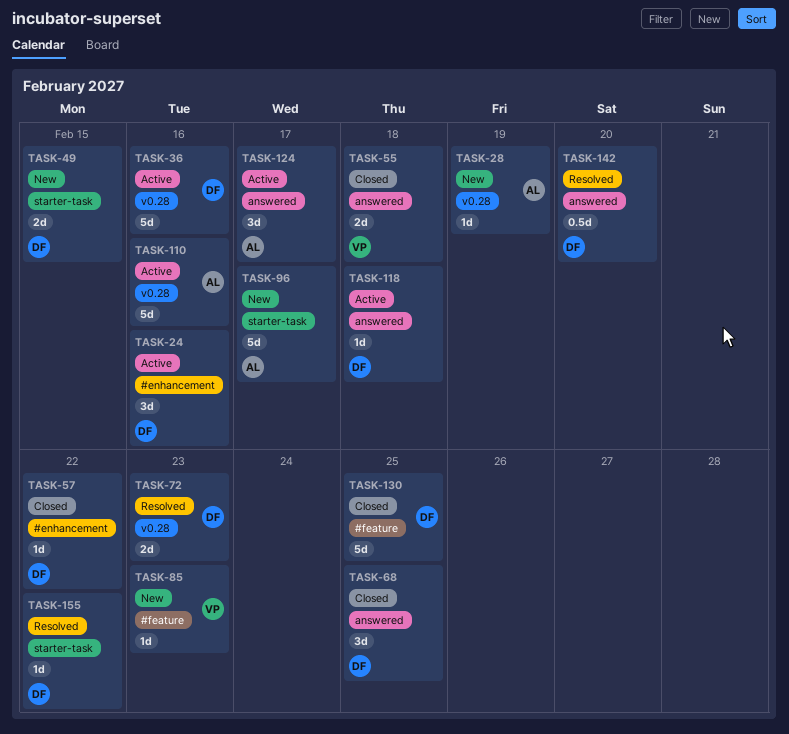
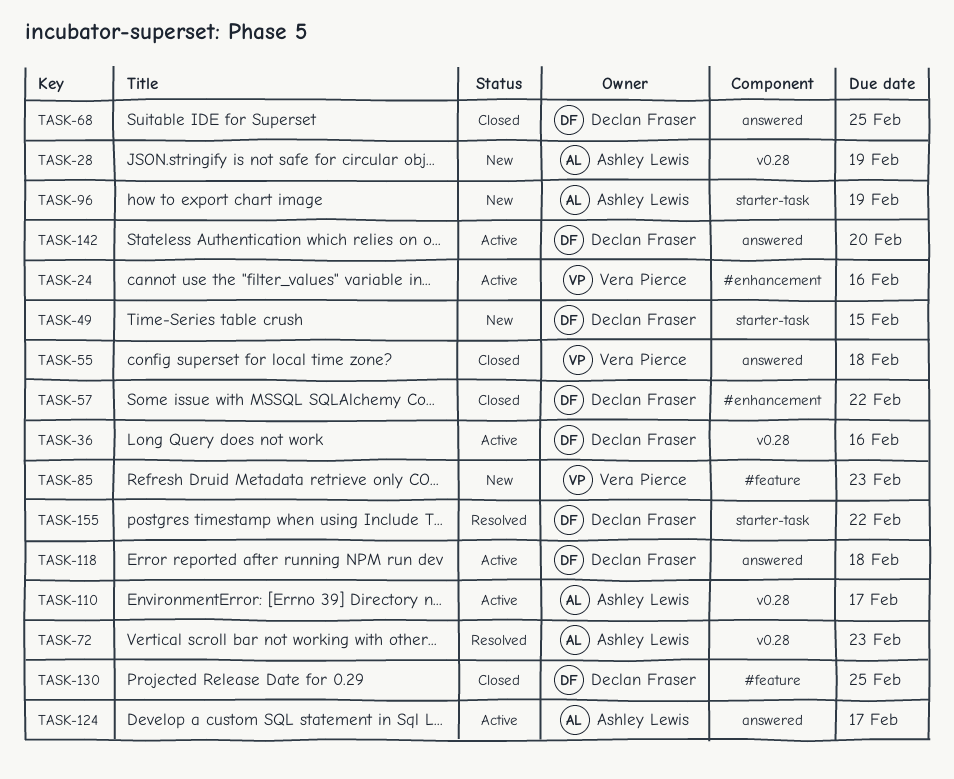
TASK-24, owner: Declan Fraser -> Vera Pierce
TASK-72, owner: Declan Fraser -> Ashley Lewis
TASK-96, due: Feb 17 -> Feb 19
TASK-110, due: Feb 16 -> Feb 17
TASK-142, status: Resolved -> Active

